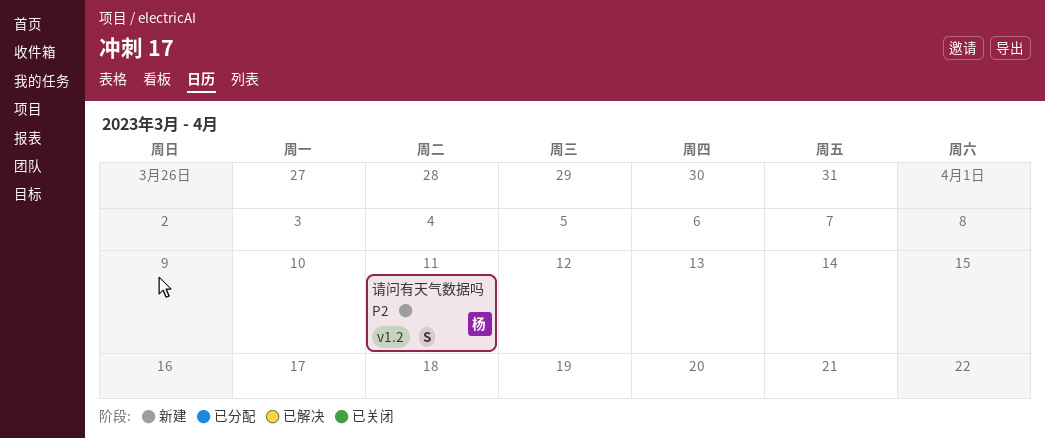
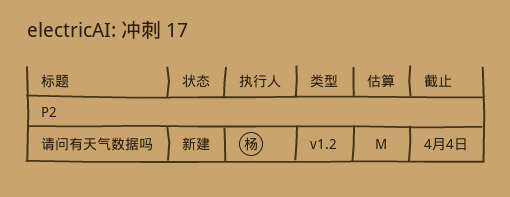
请问有天气数据吗, estimate: S -> M
请问有天气数据吗, due: Apr 11 -> Apr 4

